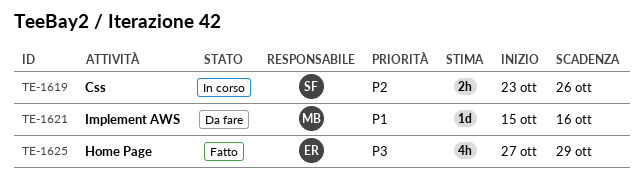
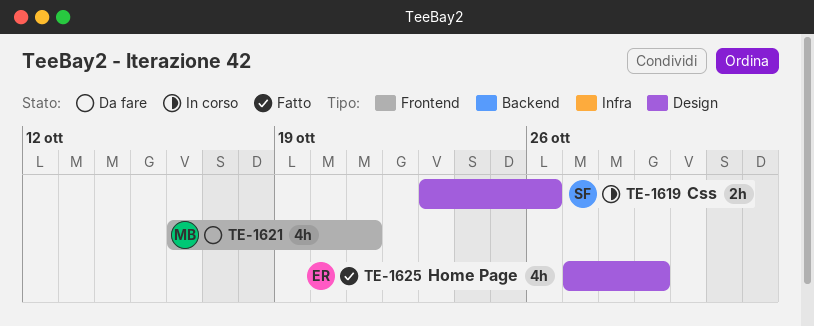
TE-1621, estimate: 1d -> 4h
TE-1621, start: Oct 15 -> Oct 16
TE-1621, due: Oct 16 -> Oct 21

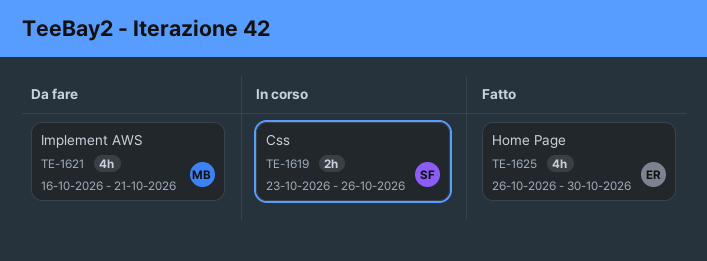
TE-1625, start: Oct 27 -> Oct 26
TE-1625, due: Oct 29 -> Oct 30

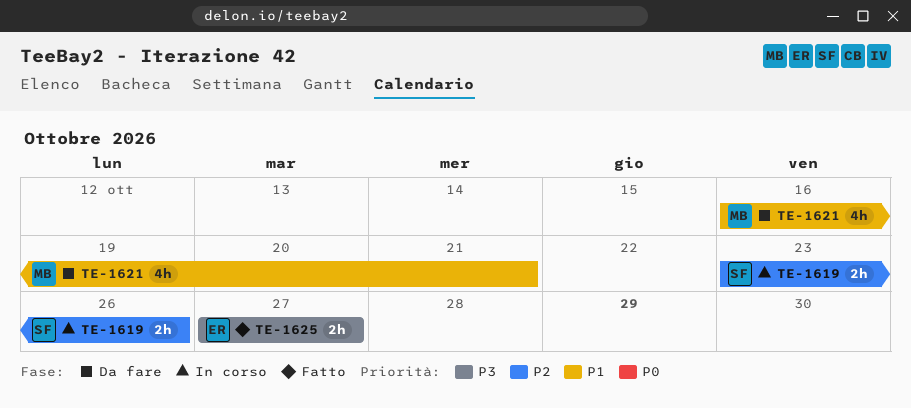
TE-1625, estimate: 4h -> 2h
TE-1625, start: Oct 26 -> Oct 27
TE-1625, due: Oct 30 -> Oct 27

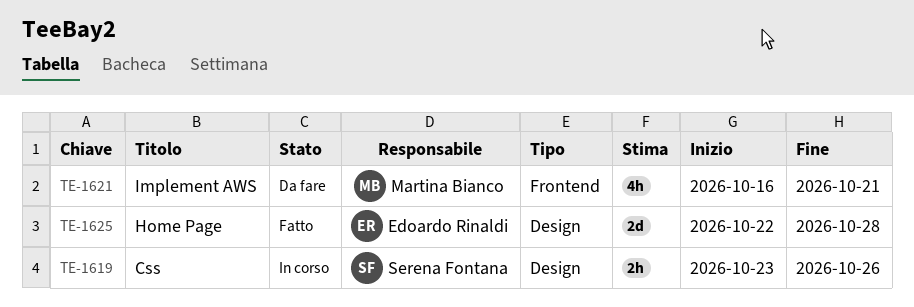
TE-1625, estimate: 2h -> 2d
TE-1625, start: Oct 27 -> Oct 22
TE-1625, due: Oct 27 -> Oct 28

